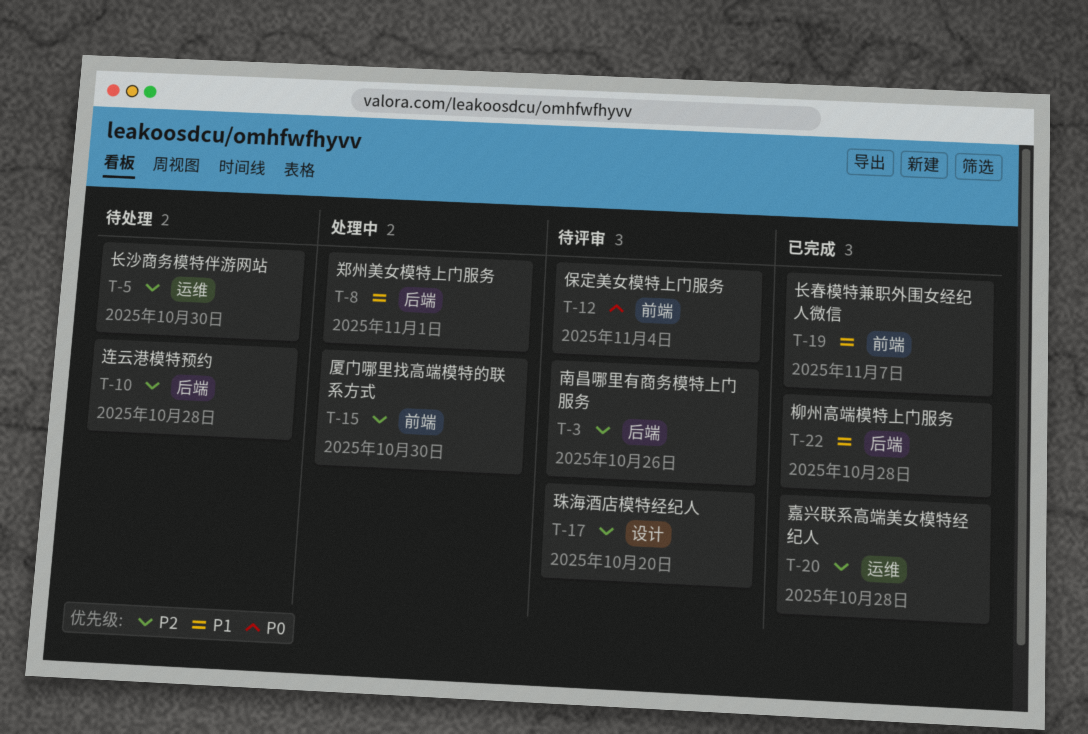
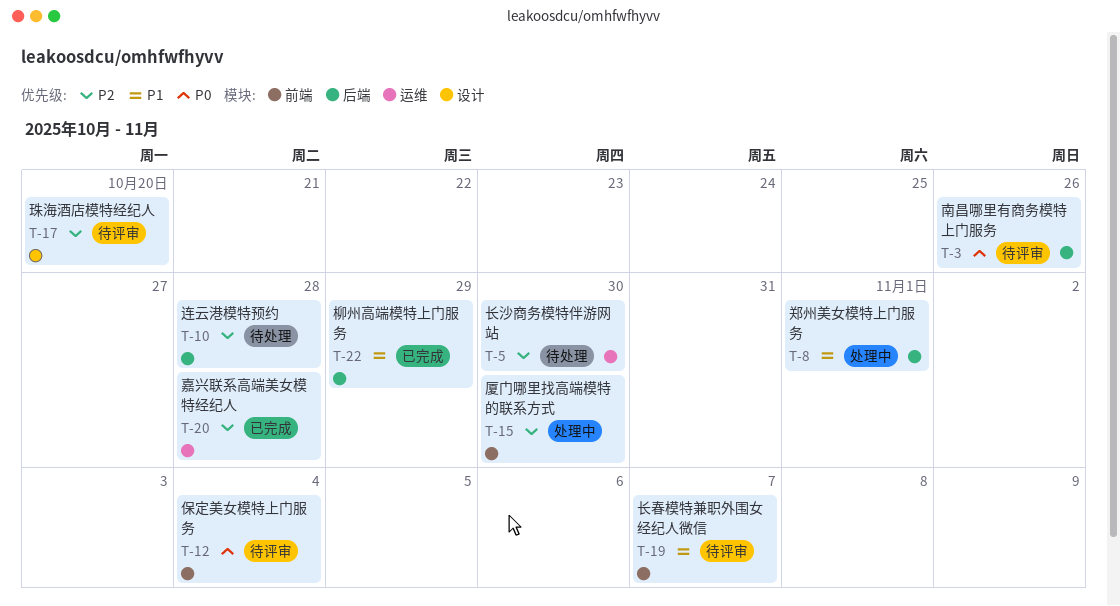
T-3, priority: P2 -> P0
T-19, status: 已完成 -> 待评审
T-22, due: Oct 28 -> Oct 29

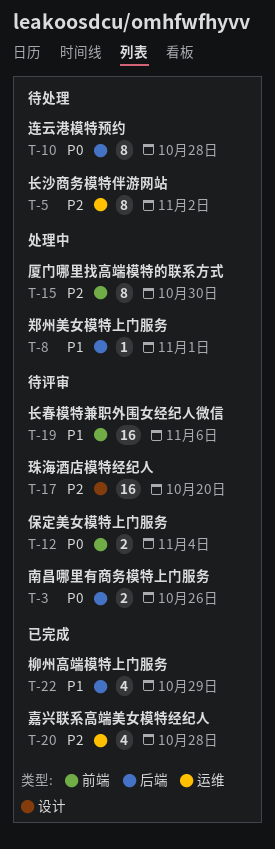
T-5, due: Oct 30 -> Nov 2
T-10, priority: P2 -> P0
T-19, due: Nov 7 -> Nov 6

